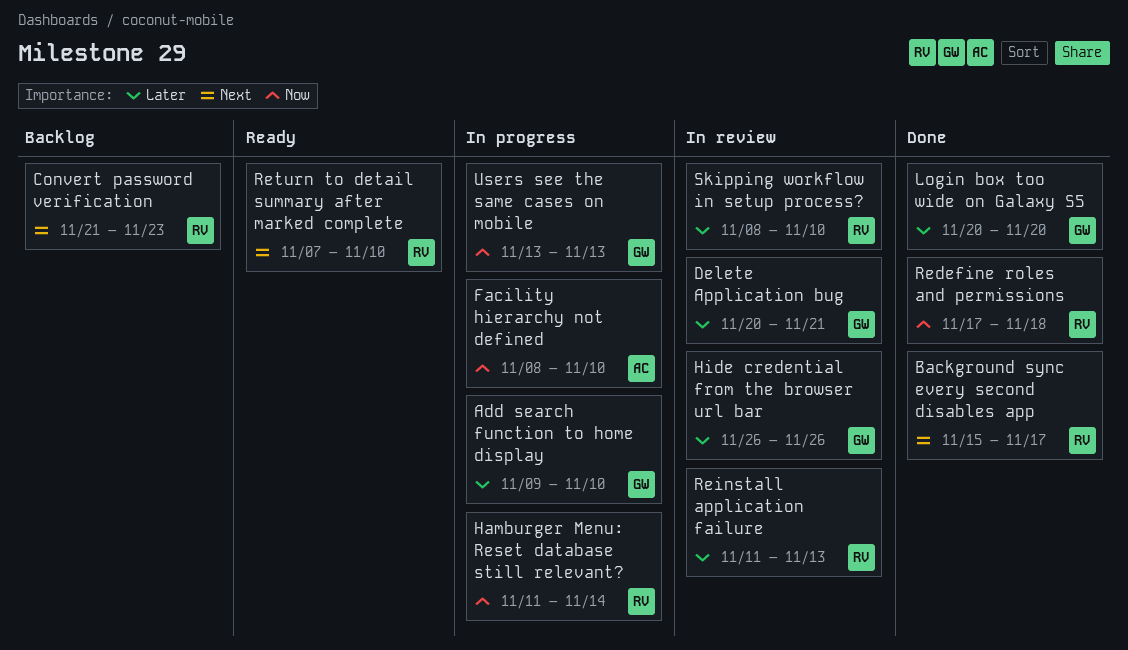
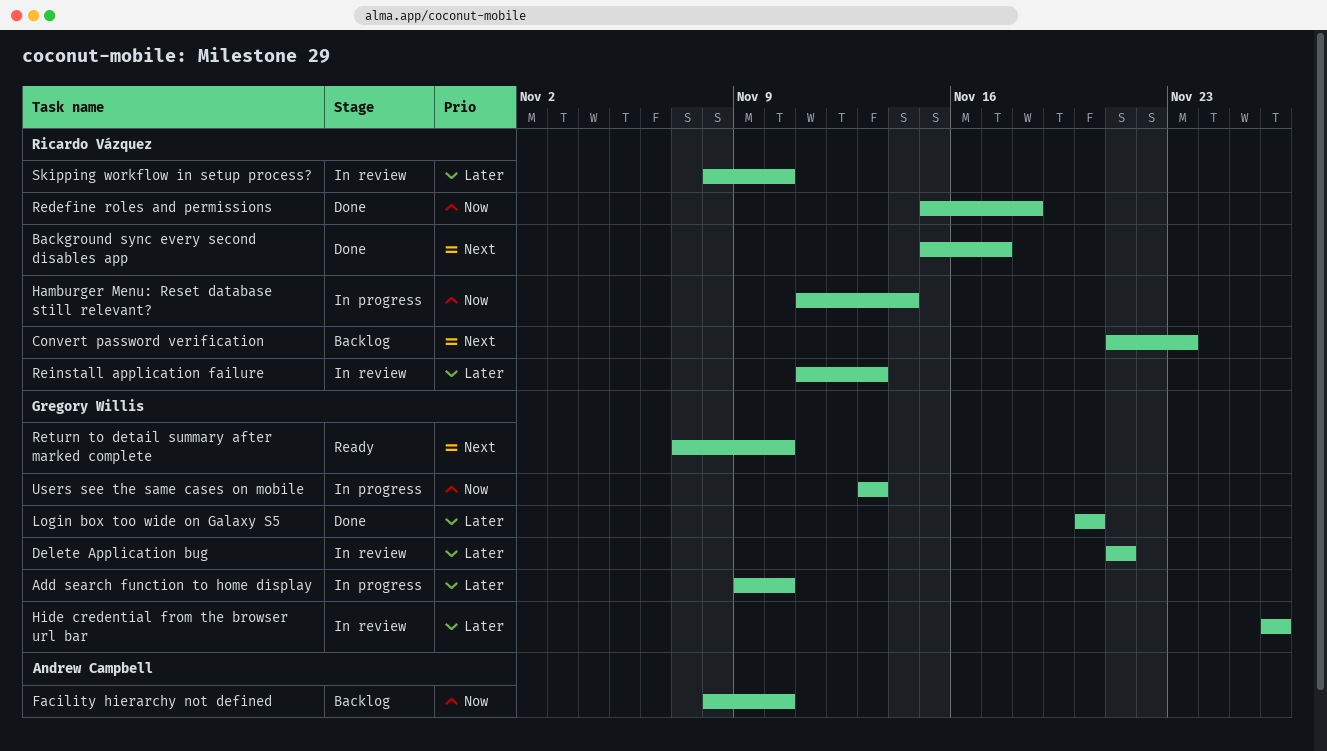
Delete Application bug, start: Nov 20 -> Nov 21
Facility hierarchy not defined, status: In progress -> Backlog
Redefine roles and permissions, start: Nov 17 -> Nov 15
Return to detail summary after marked complete, owner: Ricardo Vázquez -> Gregory Willis

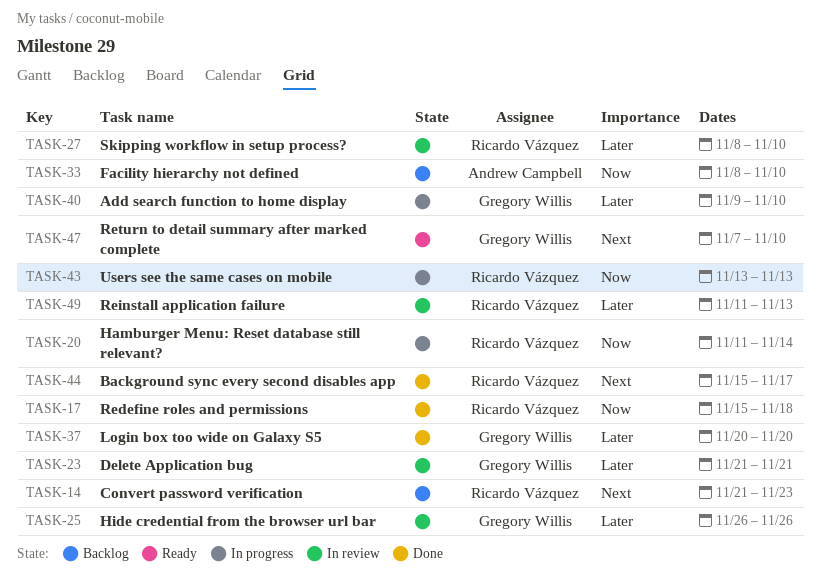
Users see the same cases on mobile, owner: Gregory Willis -> Ricardo Vázquez

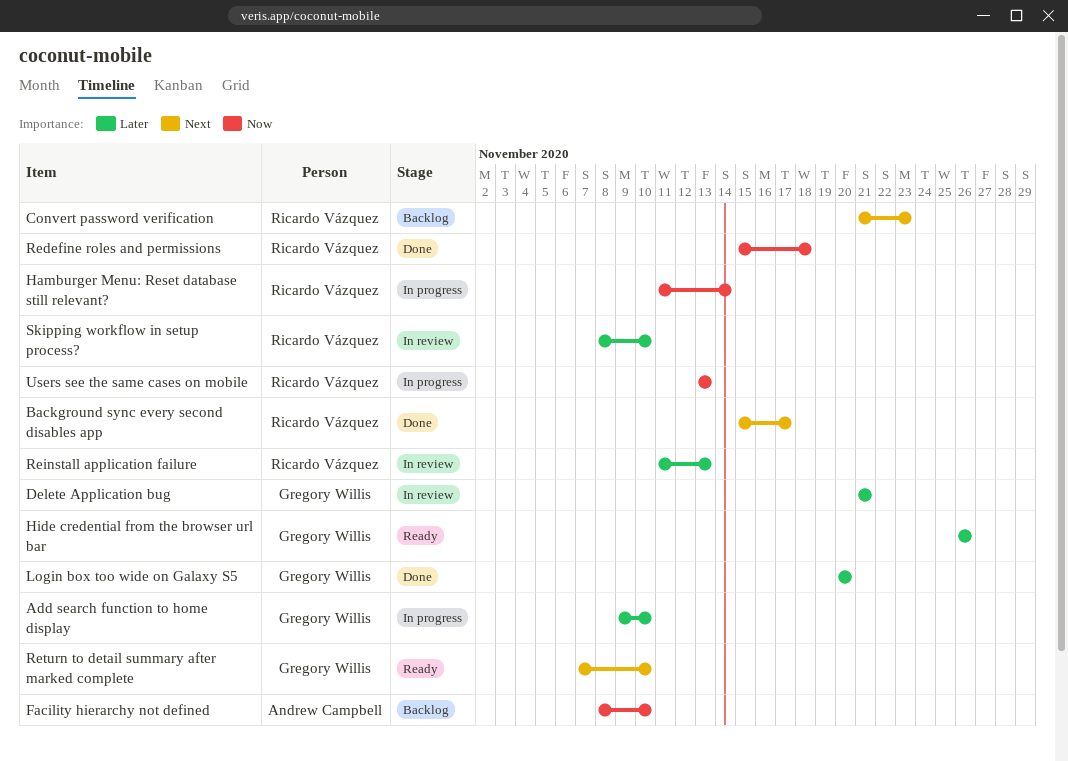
Hide credential from the browser url bar, status: In review -> Ready

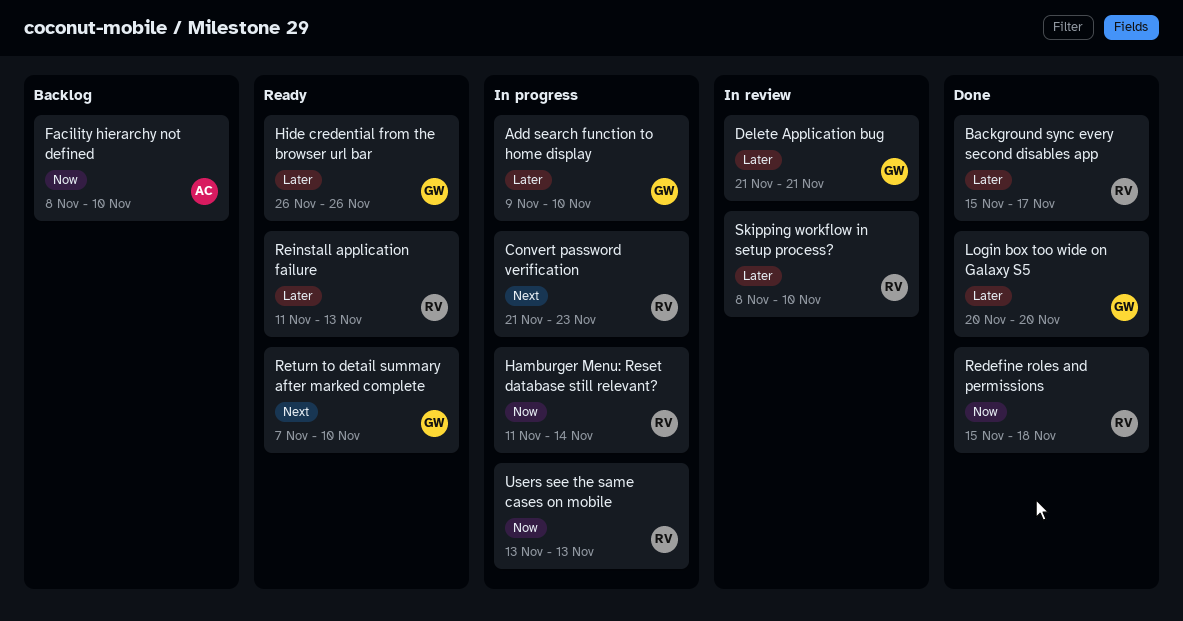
Background sync every second disables app, priority: Next -> Later
Convert password verification, status: Backlog -> In progress
Reinstall application failure, status: In review -> Ready

